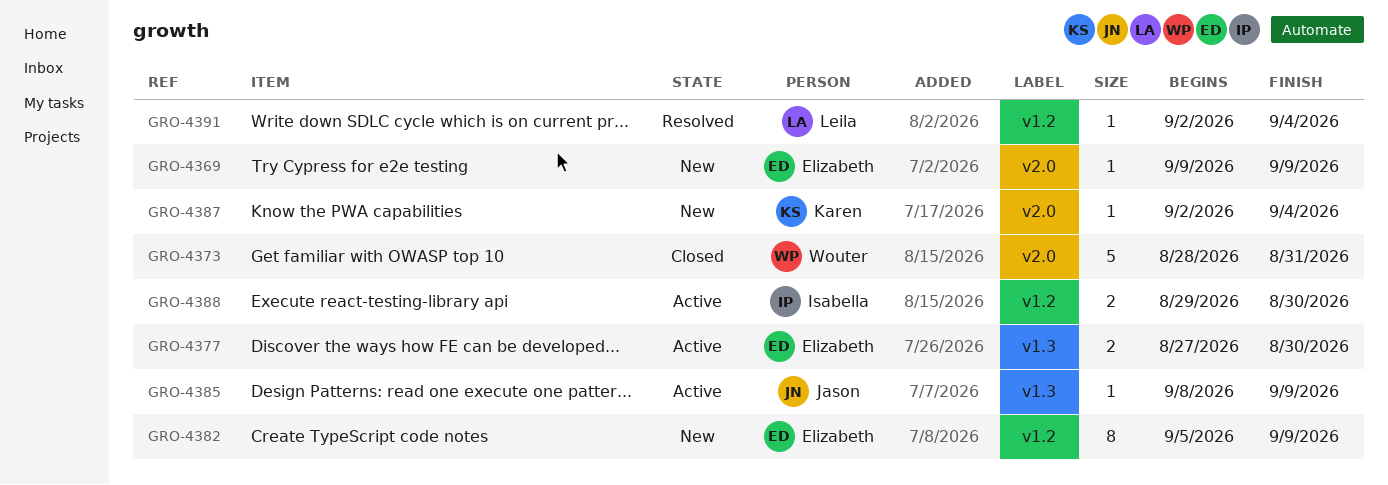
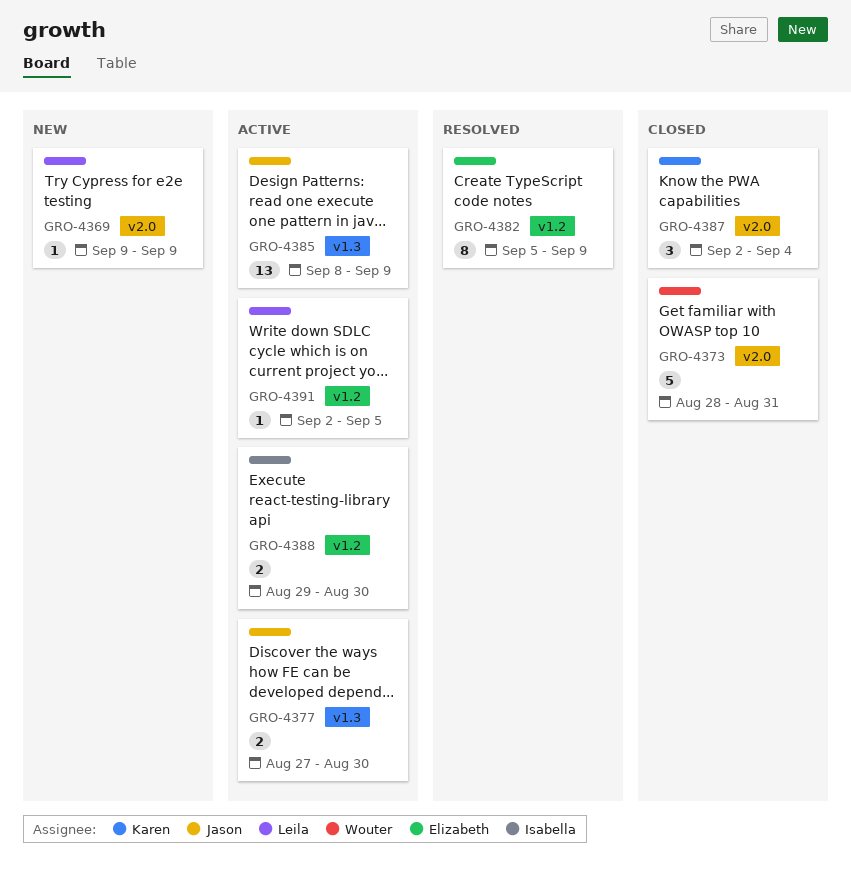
GRO-4369, owner: Elizabeth -> Leila
GRO-4377, owner: Elizabeth -> Jason
GRO-4382, status: New -> Resolved
GRO-4385, estimate: 1 -> 13
GRO-4387, status: New -> Closed
GRO-4387, estimate: 1 -> 3
GRO-4391, status: Resolved -> Active
GRO-4391, due: Sep 4 -> Sep 5

